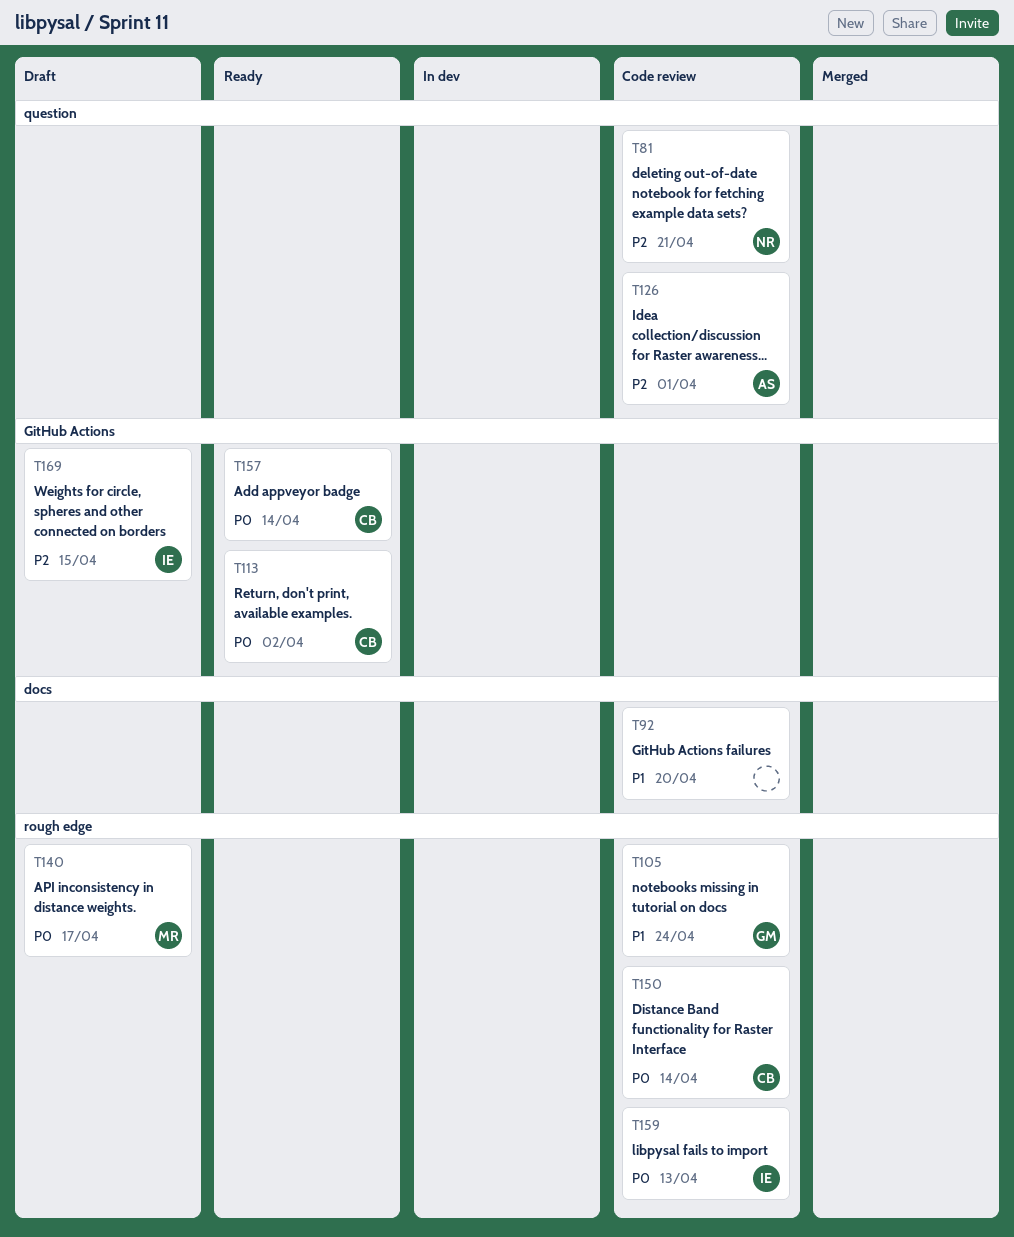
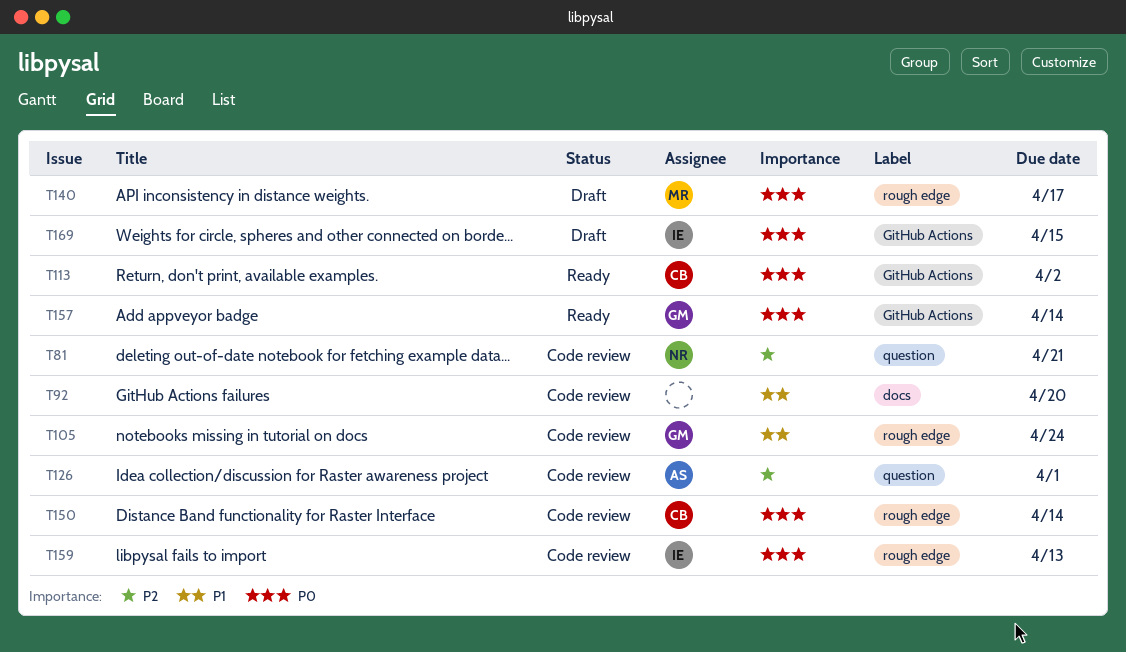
T157, owner: CB -> GM
T169, priority: P2 -> P0

